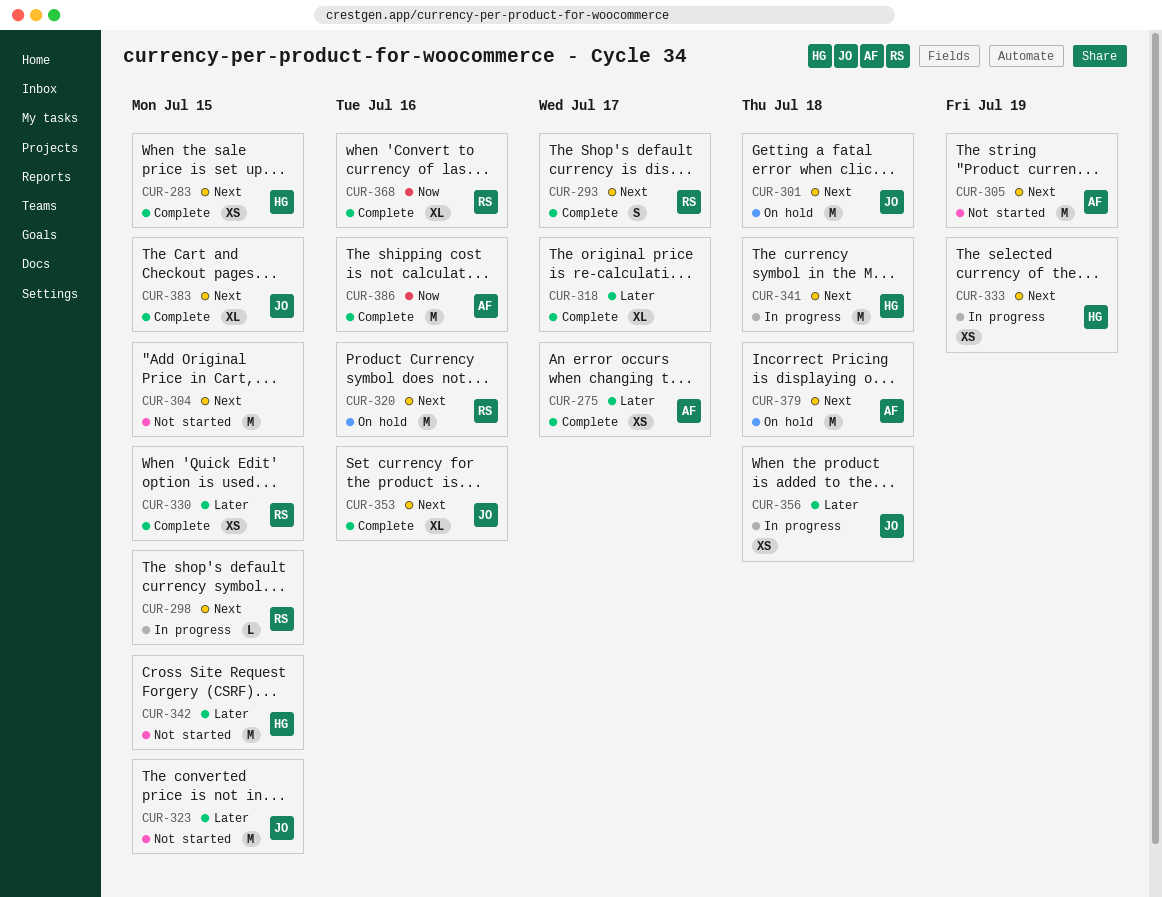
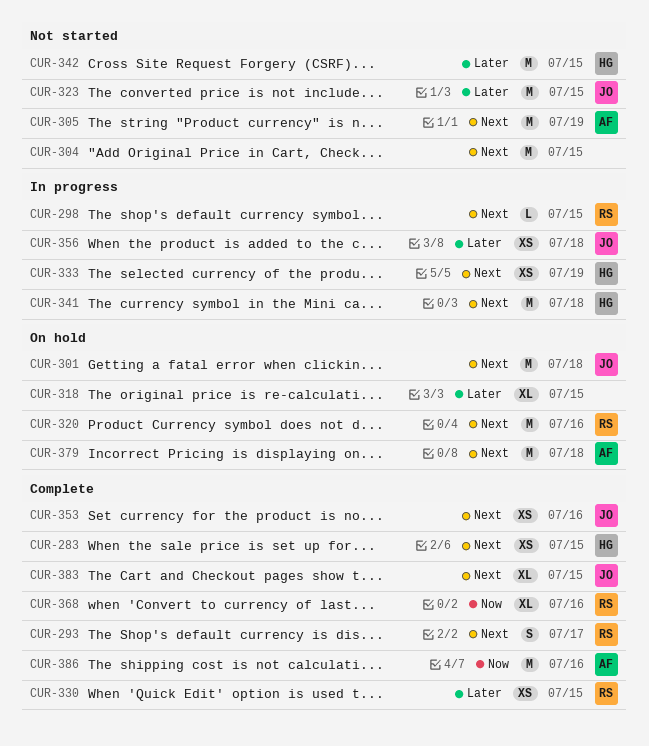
CUR-275: present -> none
CUR-318, status: Complete -> On hold
CUR-318, due: Jul 17 -> Jul 15
CUR-353, estimate: XL -> XS

